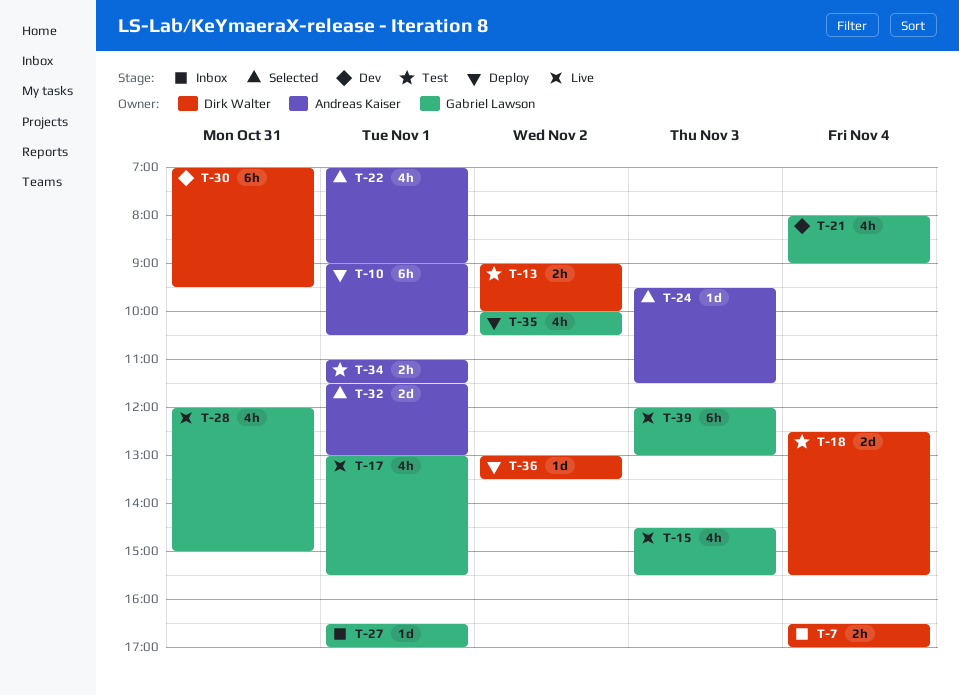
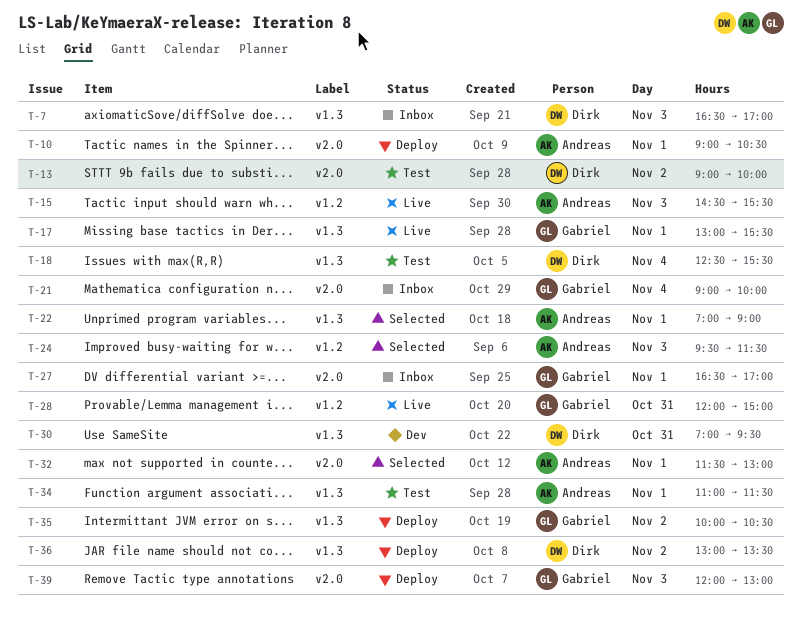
T-7, day: Nov 4 -> Nov 3
T-15, owner: Gabriel Lawson -> Andreas Kaiser
T-21, status: Dev -> Inbox
T-21, begins: 08:00 -> 09:00
T-21, ends: 09:00 -> 10:00
T-39, status: Live -> Deploy

